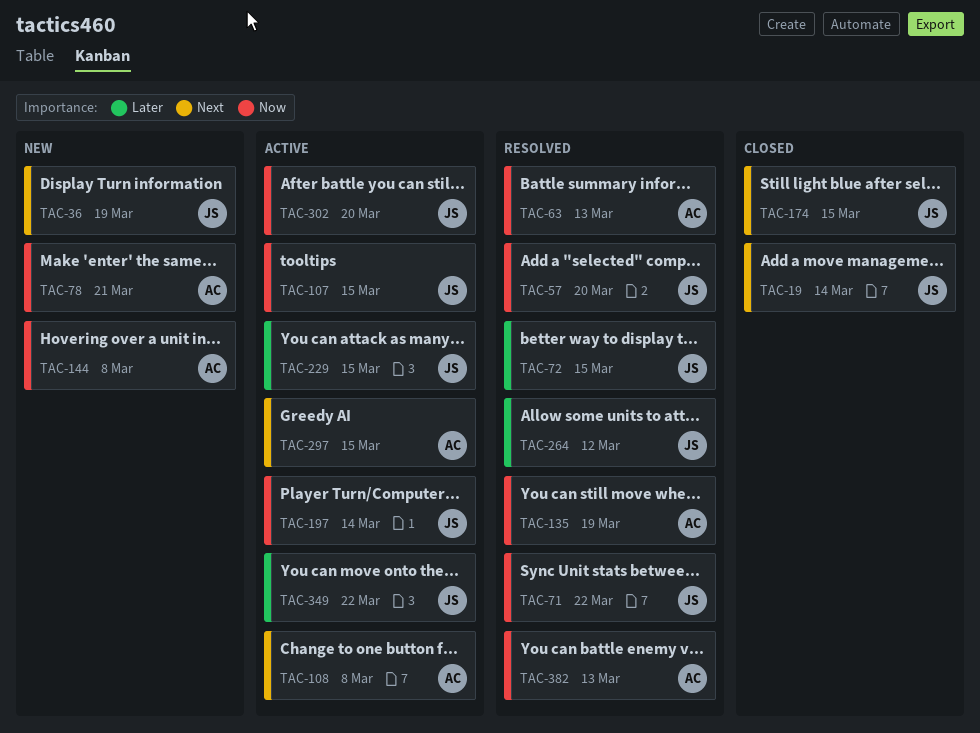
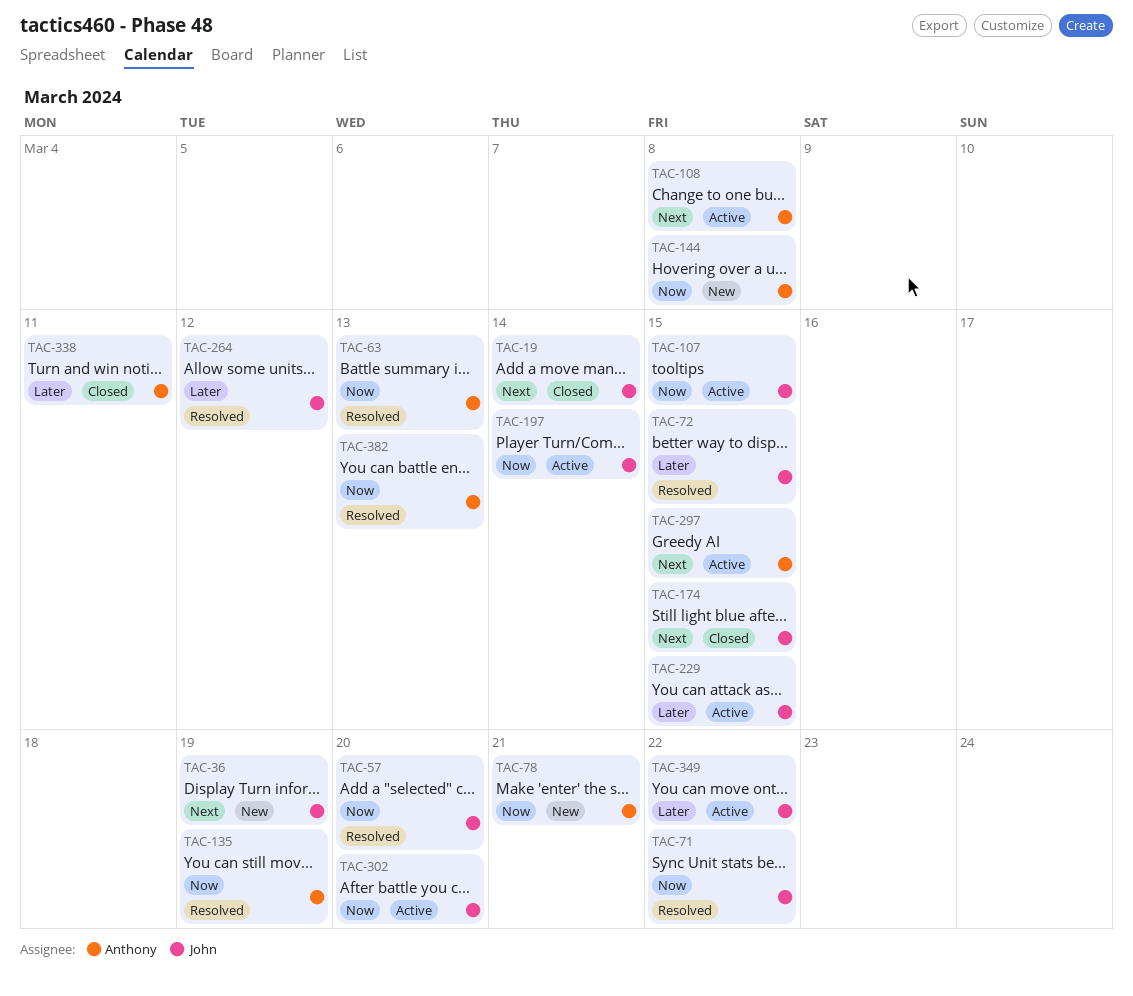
TAC-338: none -> present

